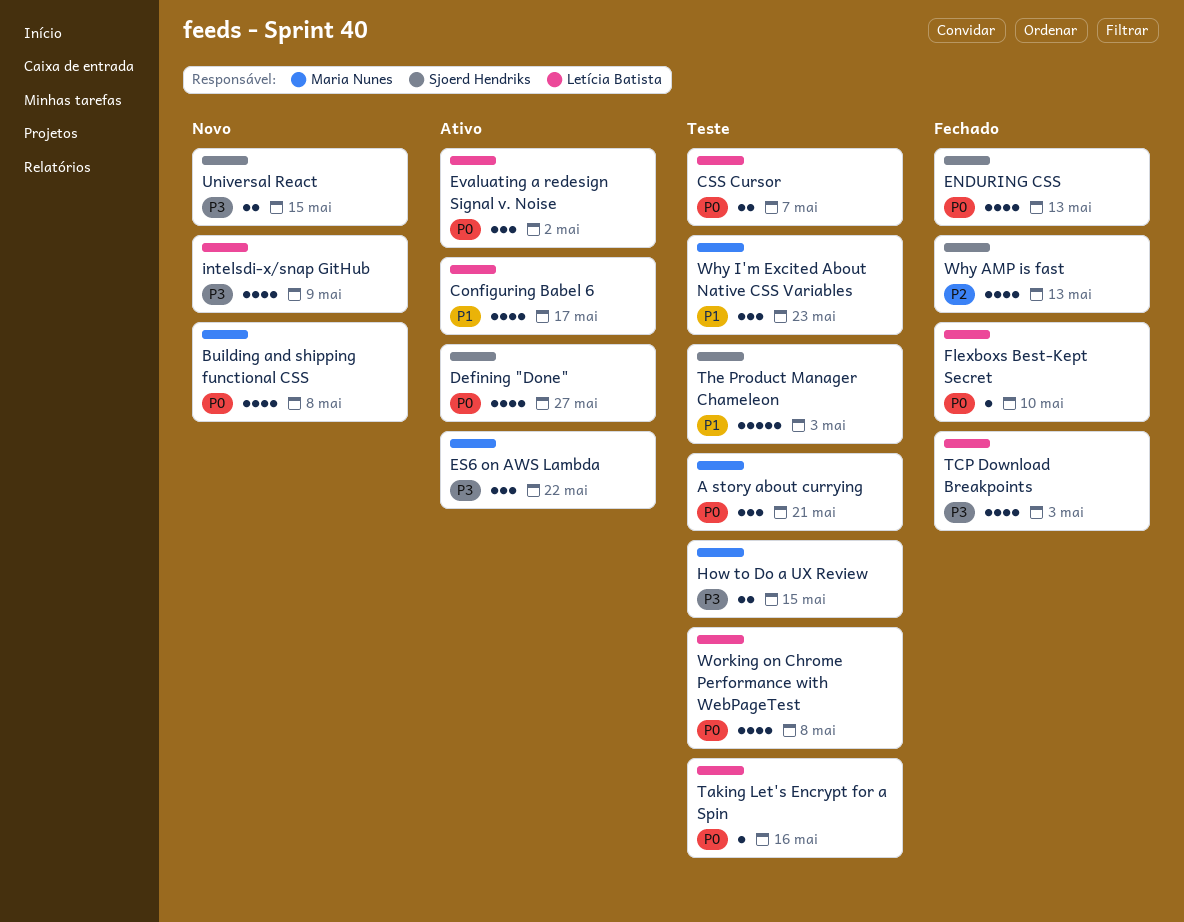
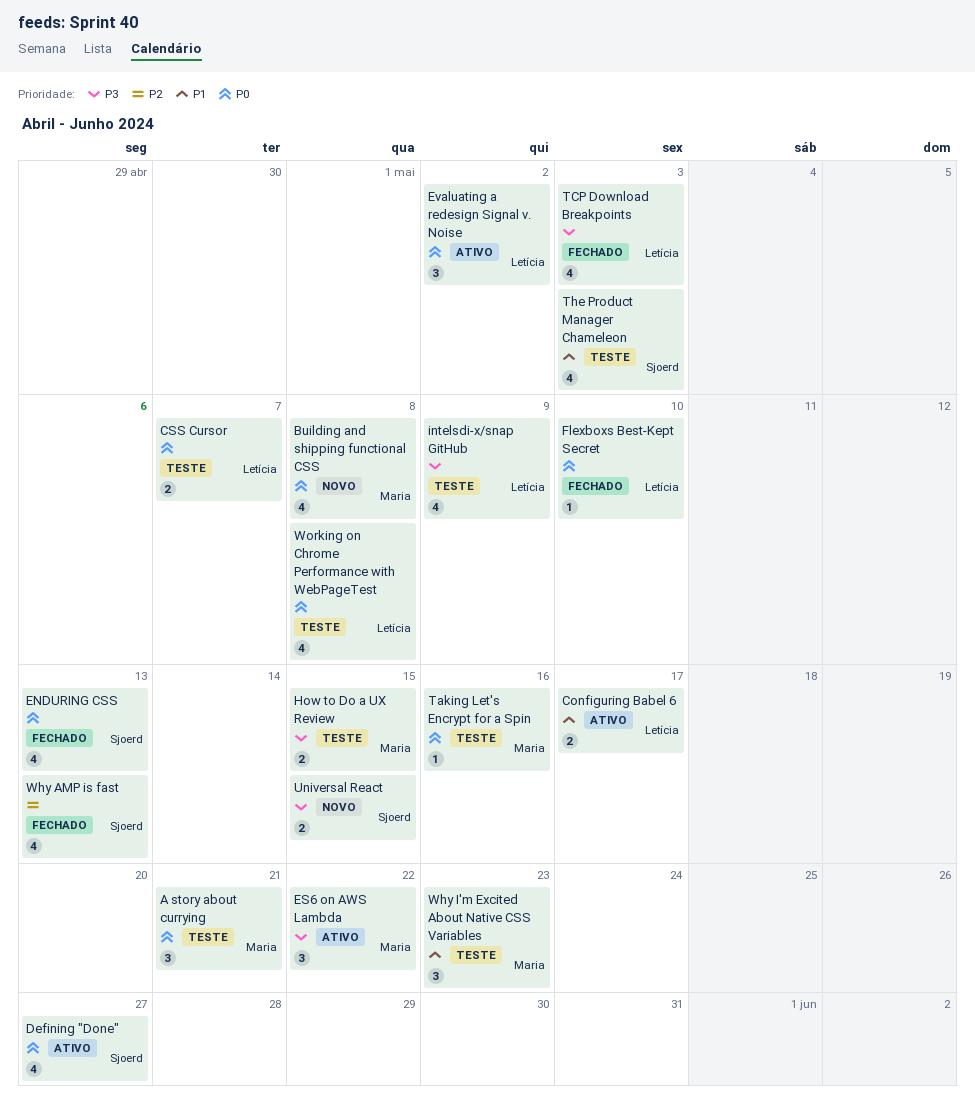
Configuring Babel 6, estimate: 4 -> 2
intelsdi-x/snap GitHub, status: Novo -> Teste
Taking Let's Encrypt for a Spin, owner: Letícia Batista -> Maria Nunes
The Product Manager Chameleon, estimate: 5 -> 4

